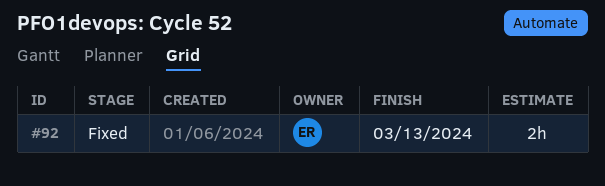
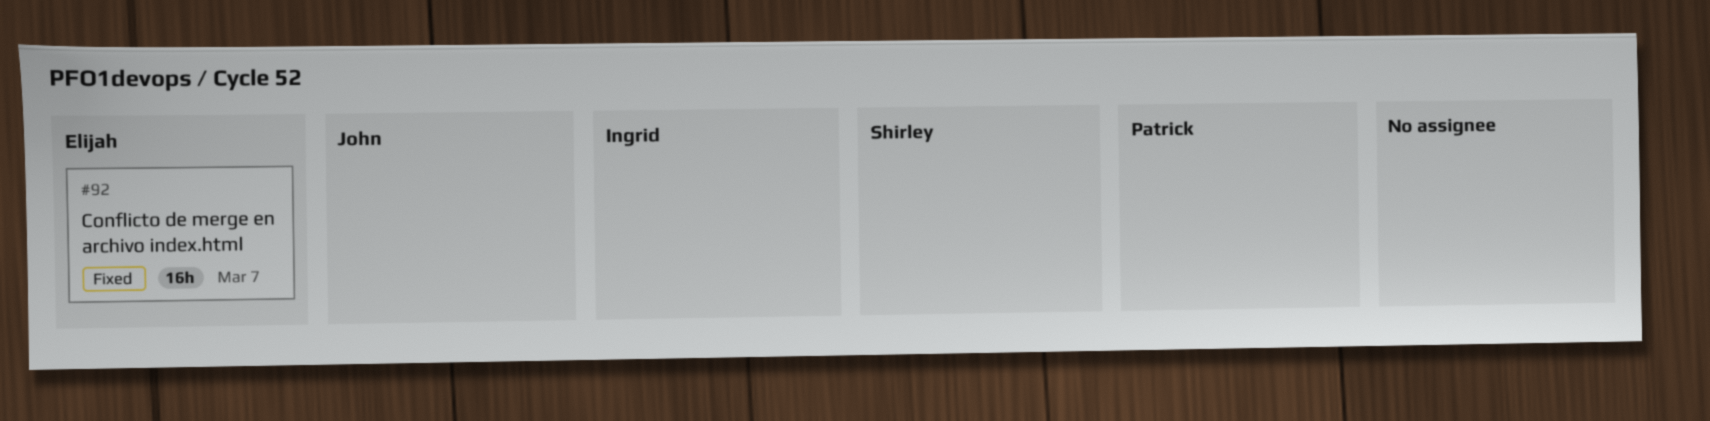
#92, estimate: 2h -> 16h
#92, due: Mar 13 -> Mar 7

